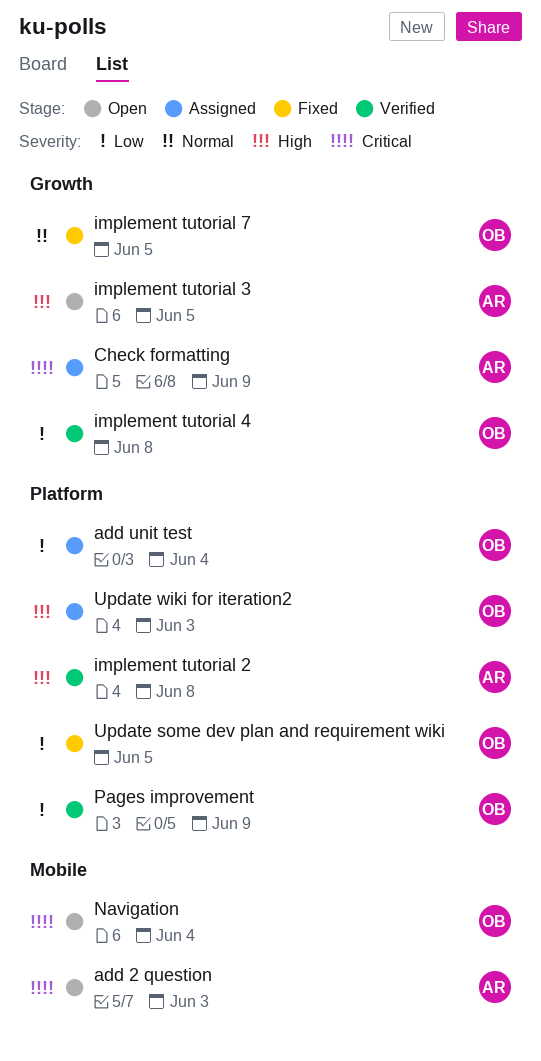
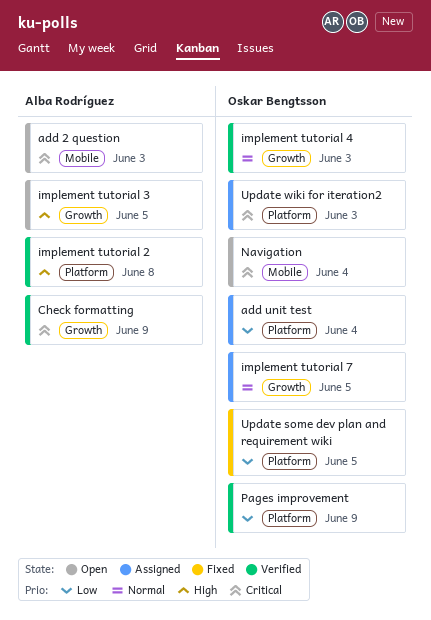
Check formatting, status: Assigned -> Verified
implement tutorial 4, priority: Low -> Normal
implement tutorial 4, due: Jun 8 -> Jun 3
implement tutorial 7, status: Fixed -> Assigned
Update wiki for iteration2, priority: High -> Critical

